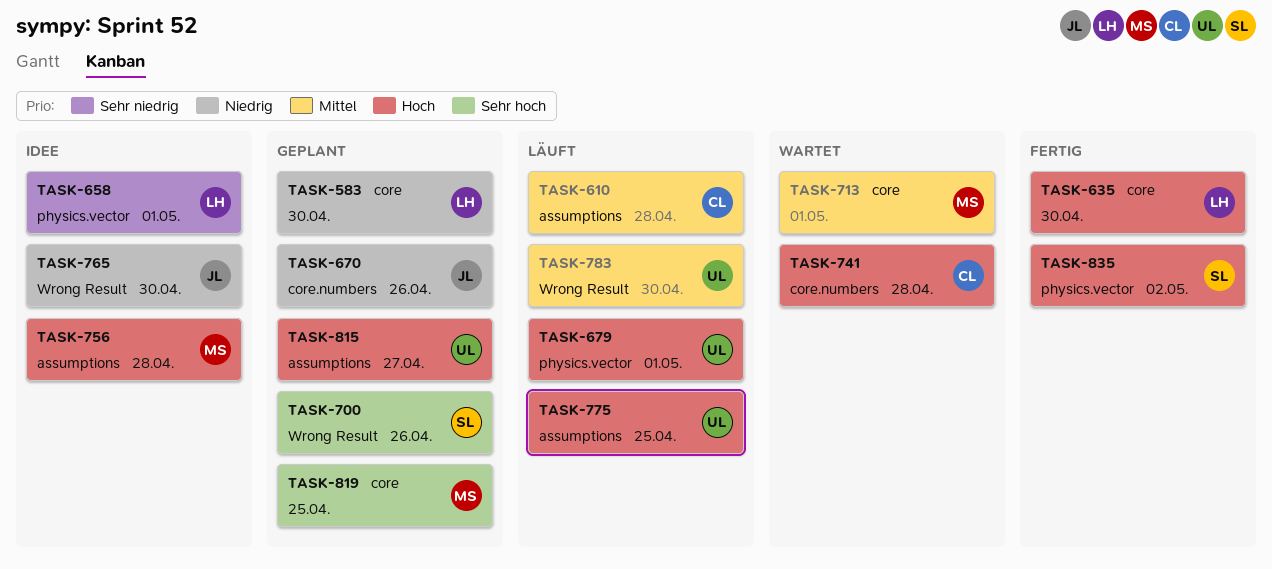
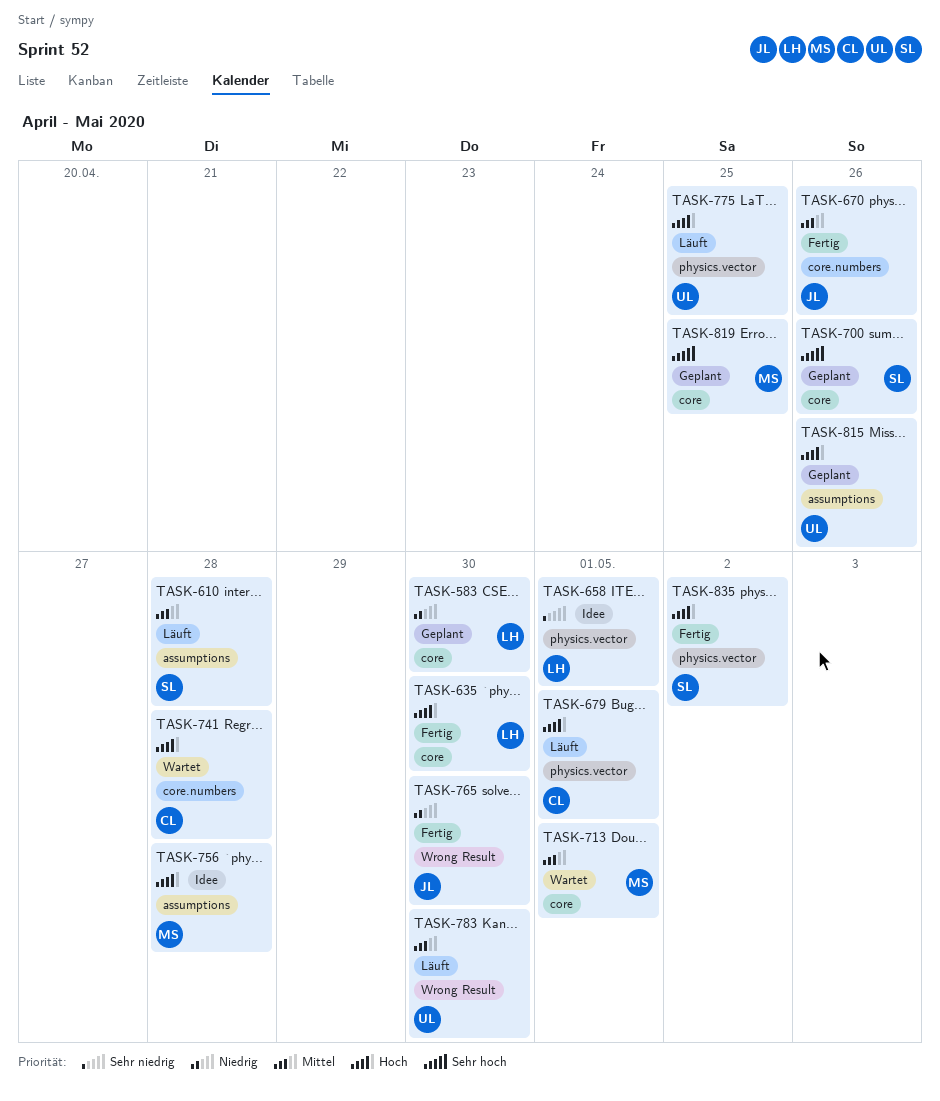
TASK-610, owner: CL -> SL
TASK-670, status: Geplant -> Fertig
TASK-670, priority: Niedrig -> Mittel
TASK-679, owner: UL -> CL
TASK-700, label: Wrong Result -> core
TASK-765, status: Idee -> Fertig
TASK-775, label: assumptions -> physics.vector
TASK-815, due: Apr 27 -> Apr 26

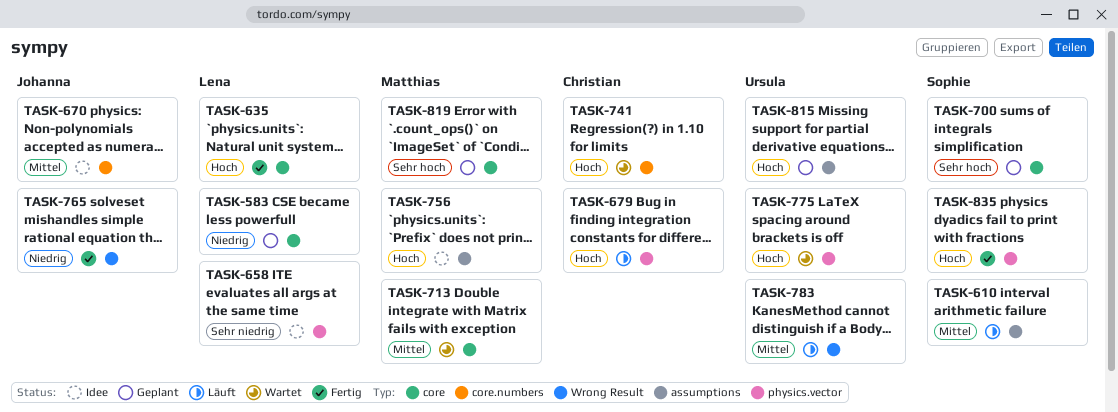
TASK-670, status: Fertig -> Idee
TASK-775, status: Läuft -> Wartet

